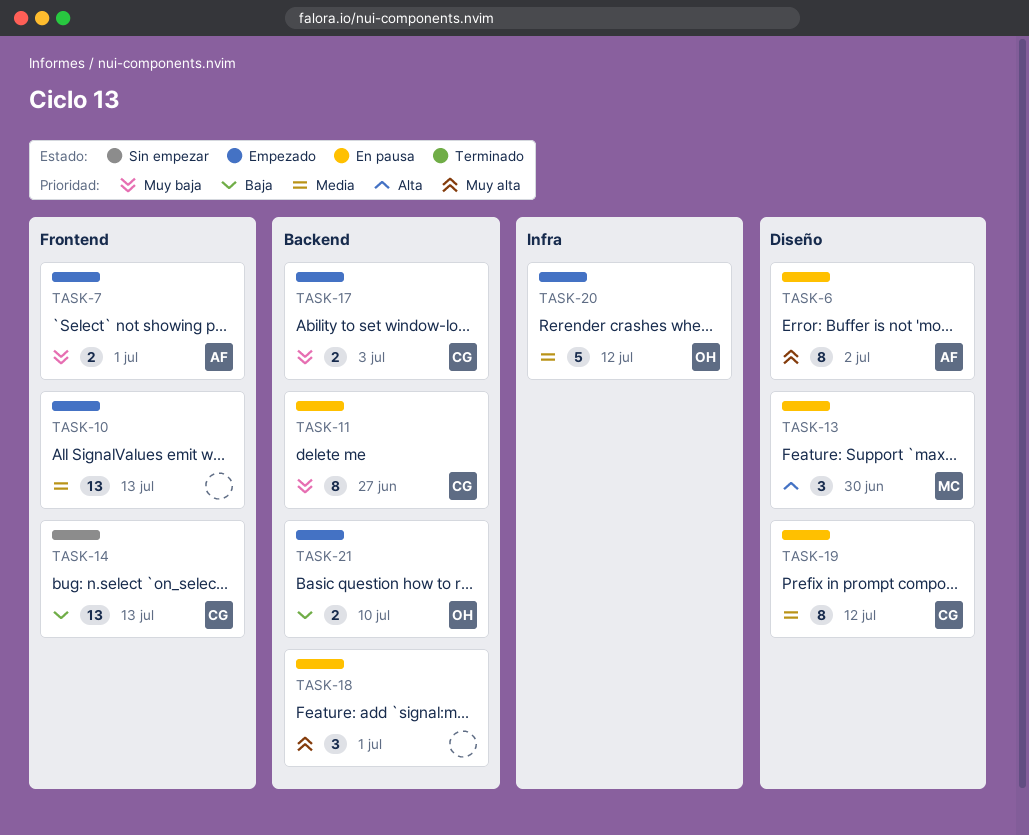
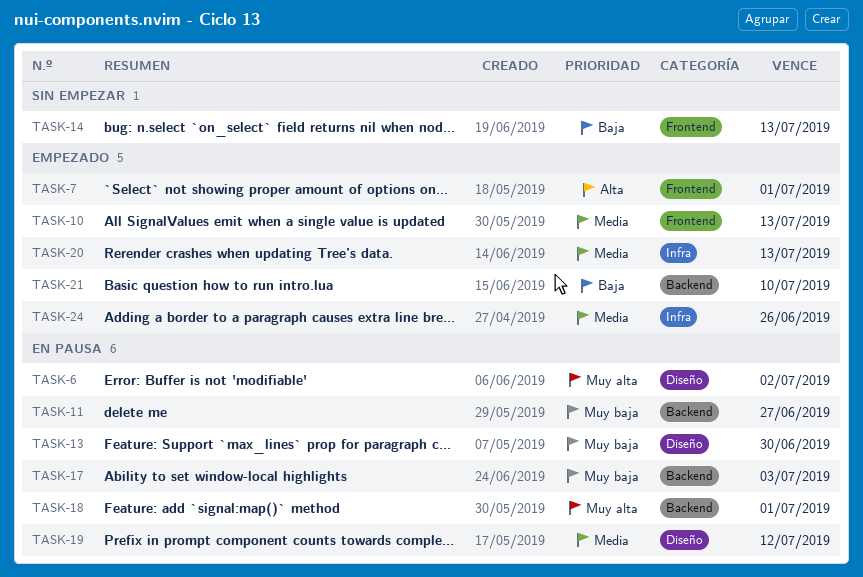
TASK-7, priority: Muy baja -> Alta
TASK-13, priority: Alta -> Muy baja
TASK-17, status: Empezado -> En pausa
TASK-20, due: Jul 12 -> Jul 13
TASK-24: none -> present

